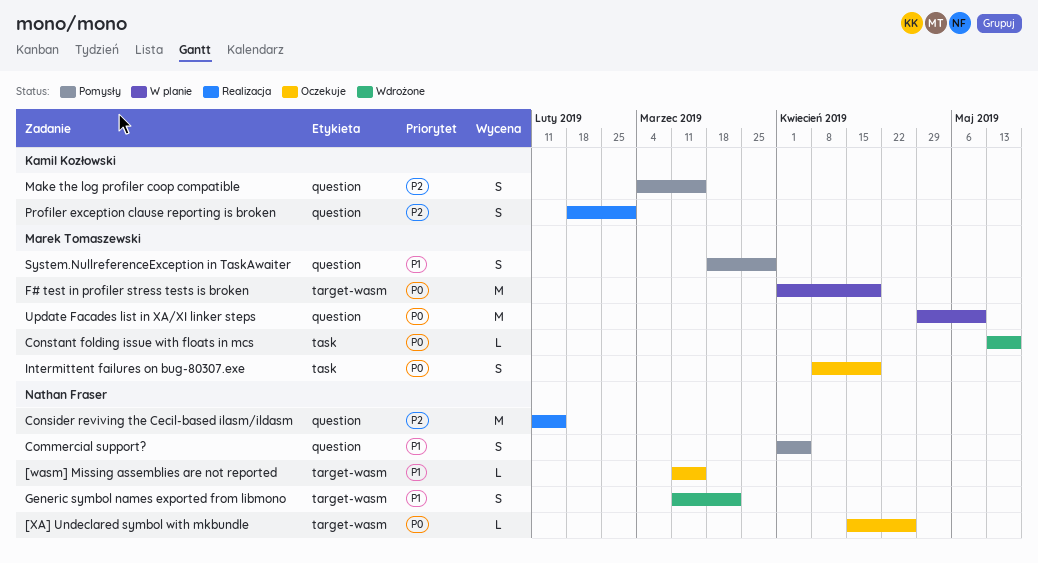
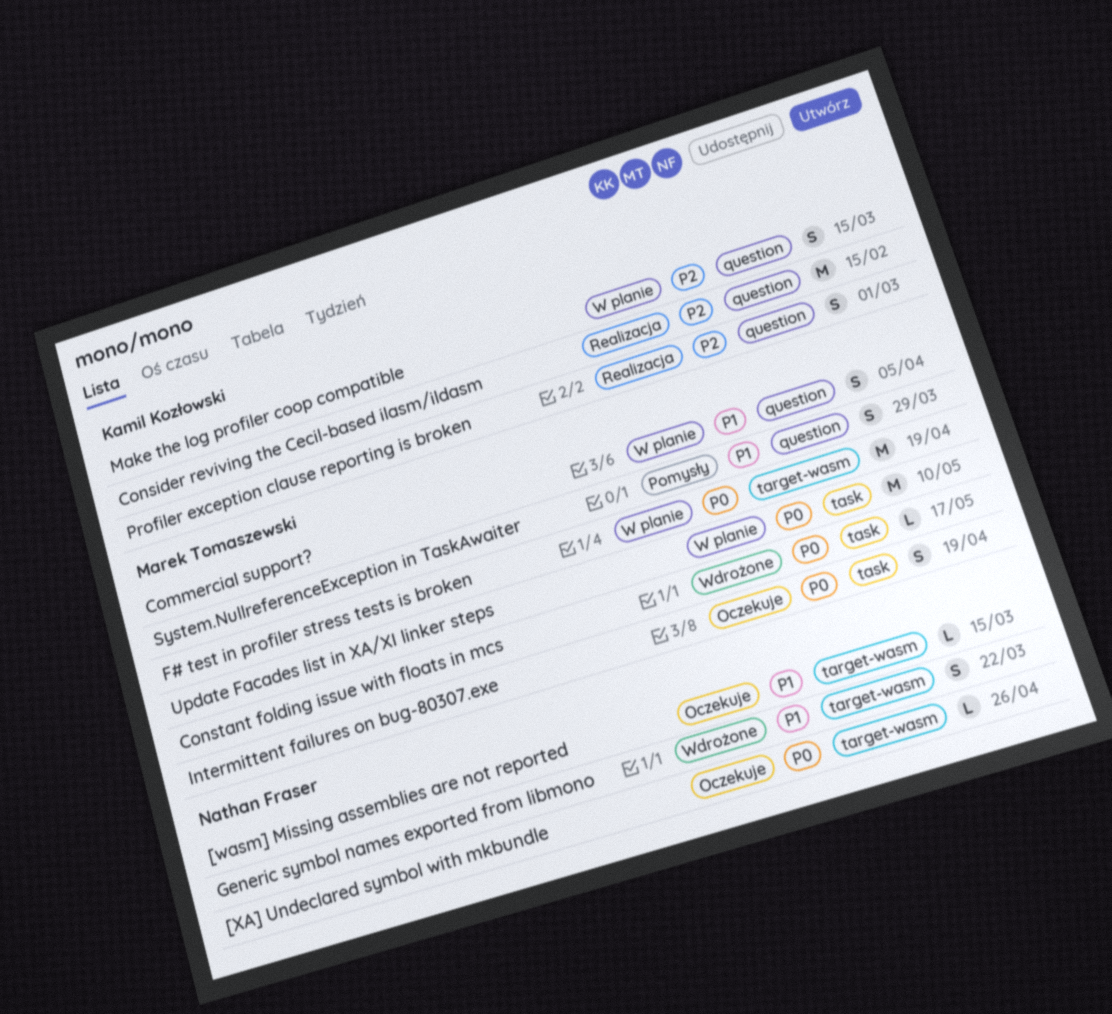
Commercial support?, status: Pomysły -> W planie
Commercial support?, owner: Nathan Fraser -> Marek Tomaszewski
Consider reviving the Cecil-based ilasm/ildasm, owner: Nathan Fraser -> Kamil Kozłowski
Make the log profiler coop compatible, status: Pomysły -> W planie
Update Facades list in XA/XI linker steps, label: question -> task

